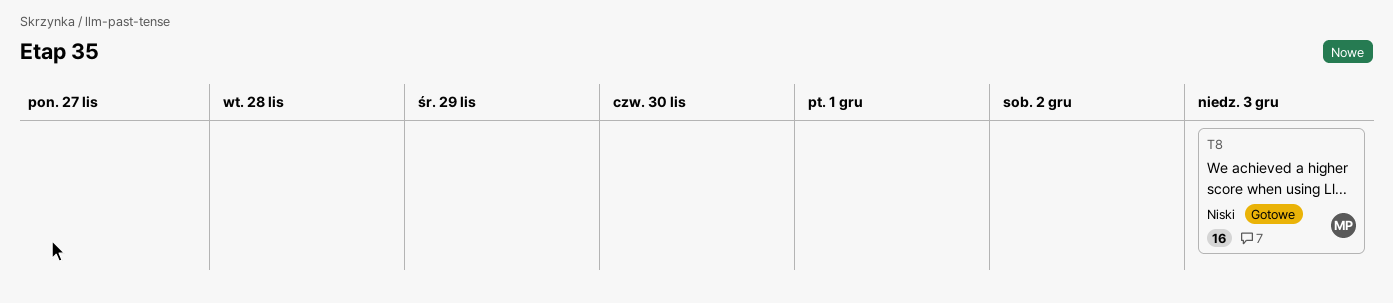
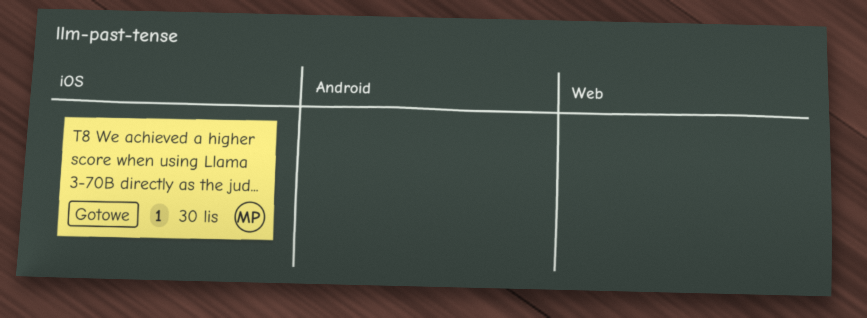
T8, estimate: 16 -> 1
T8, due: Dec 3 -> Nov 30

